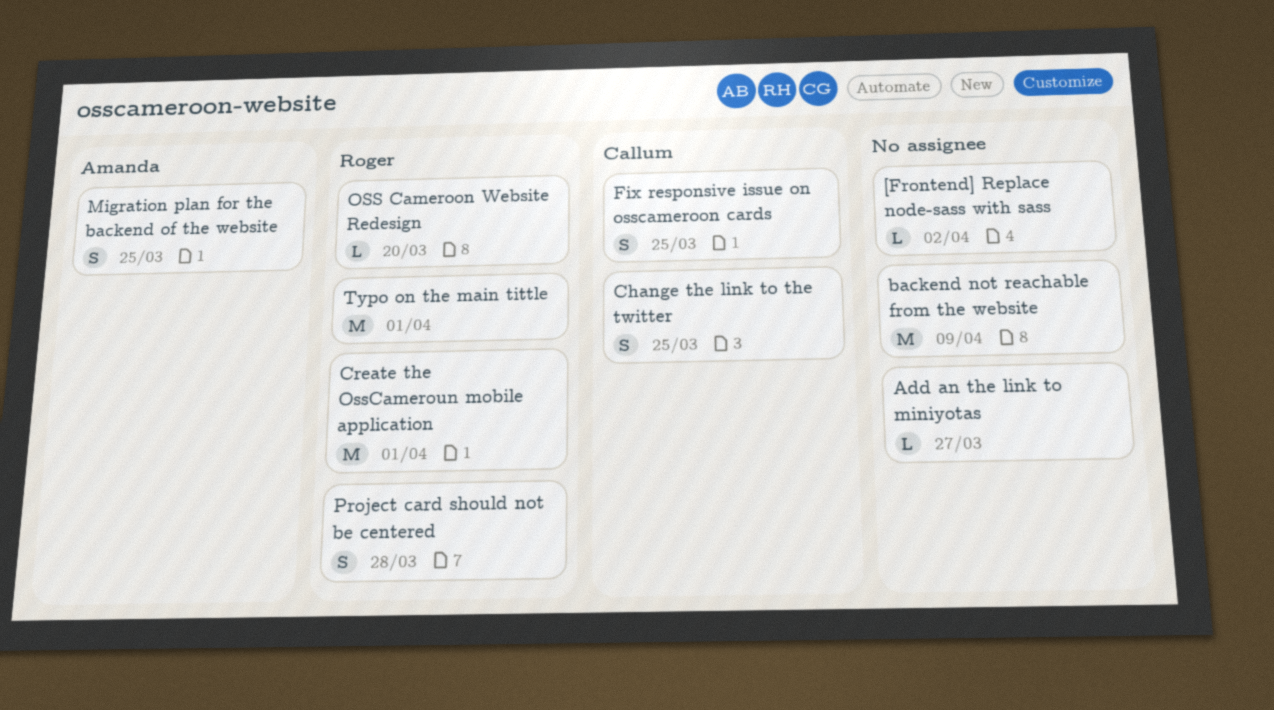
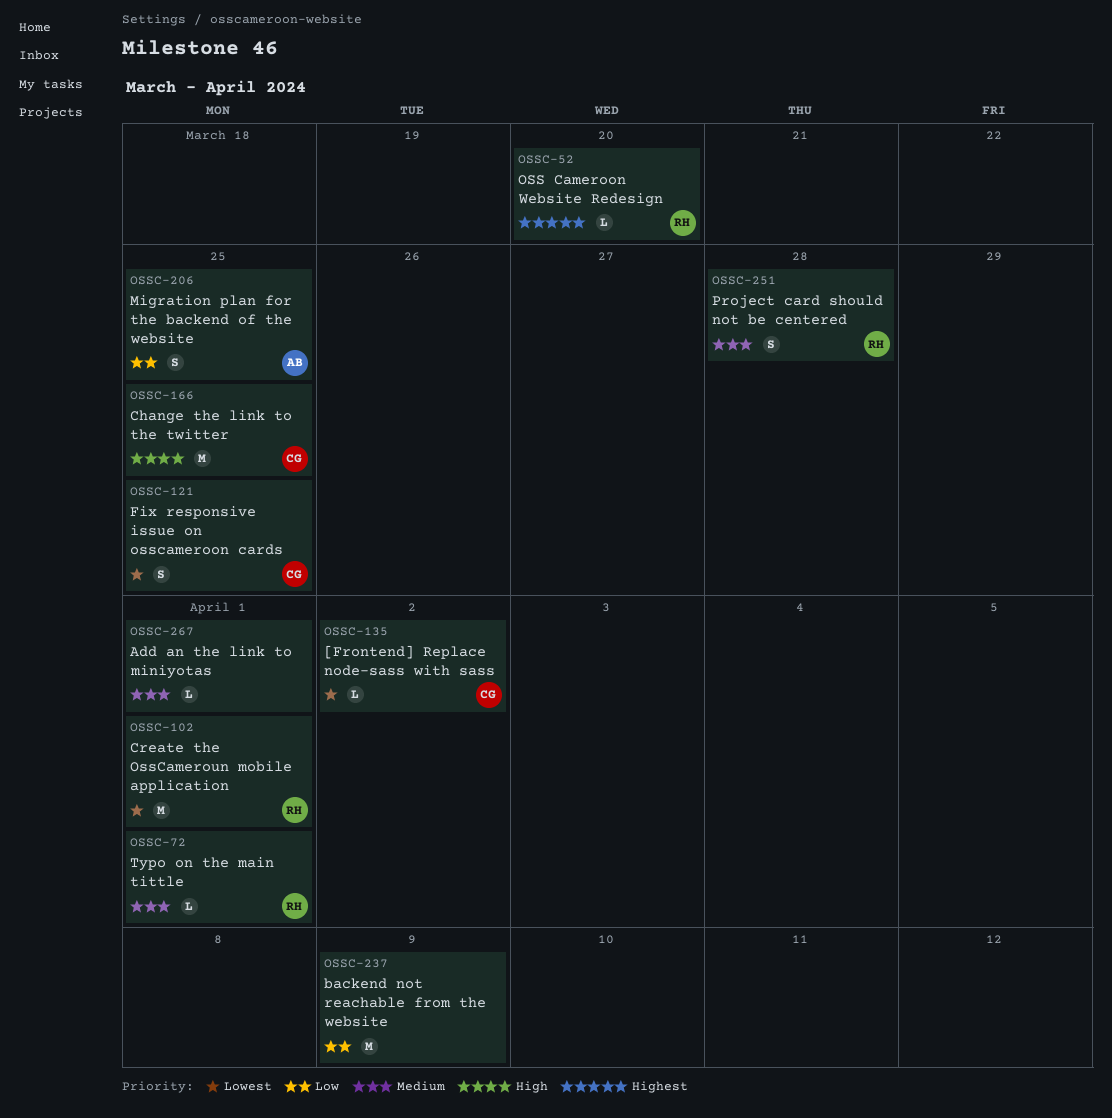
[Frontend] Replace node-sass with sass, owner: none -> Callum
Add an the link to miniyotas, due: Mar 27 -> Apr 1
Change the link to the twitter, estimate: S -> M
Typo on the main tittle, estimate: M -> L

